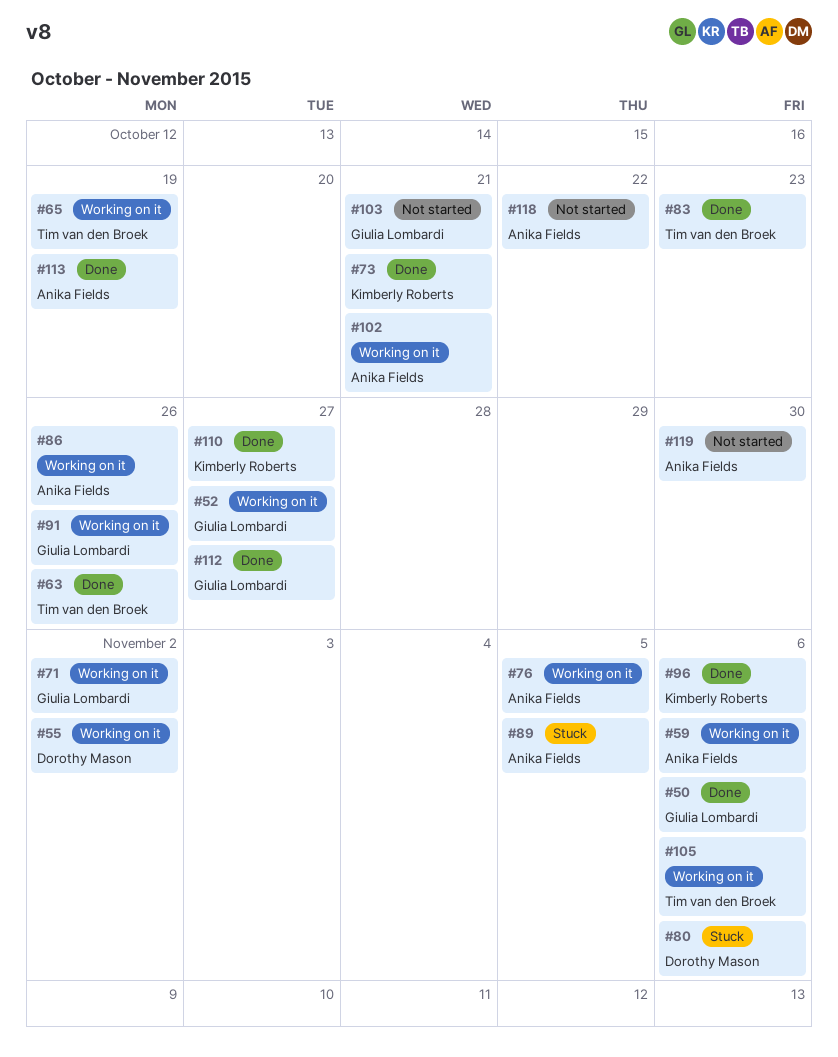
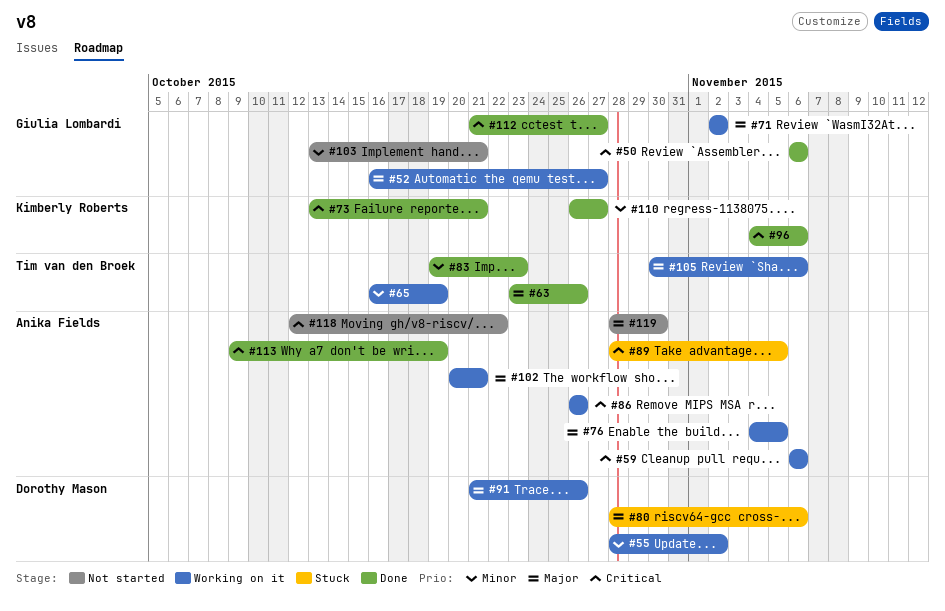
#91, owner: Giulia Lombardi -> Dorothy Mason

